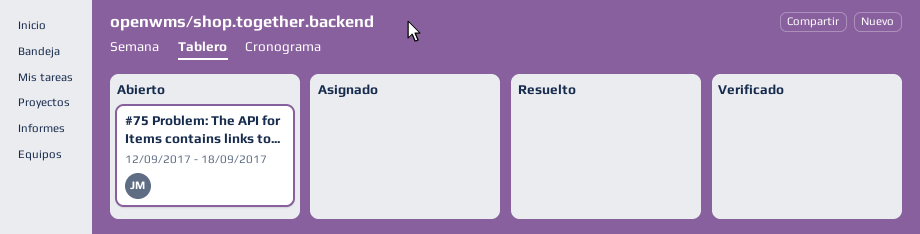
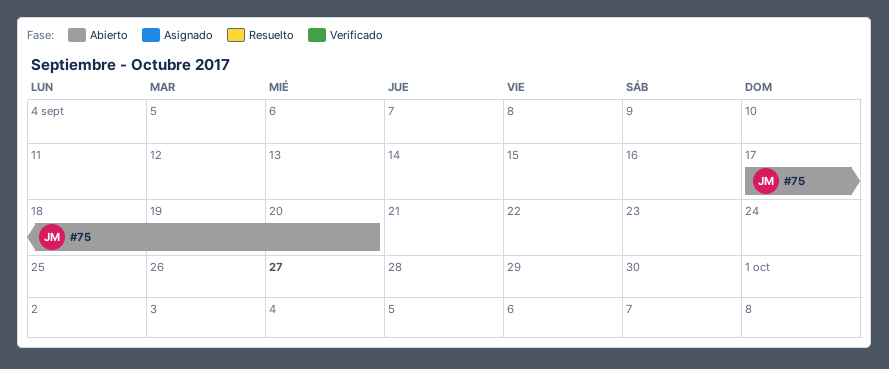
#75, start: Sep 12 -> Sep 17
#75, due: Sep 18 -> Sep 20

